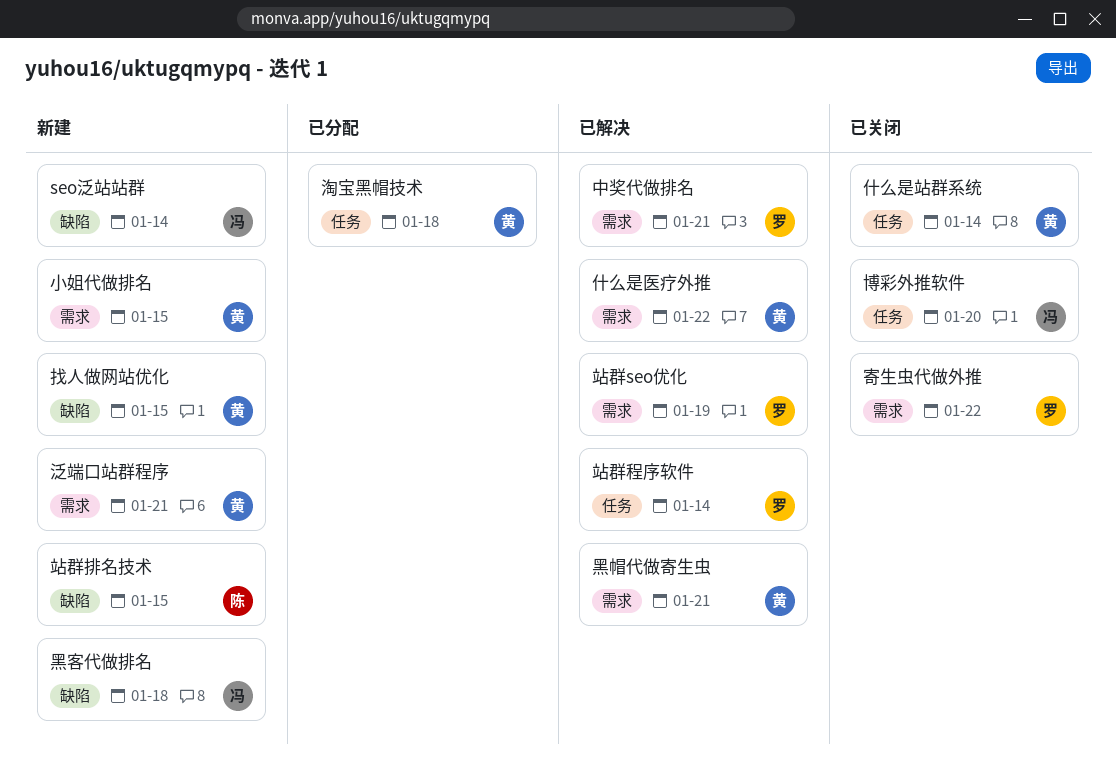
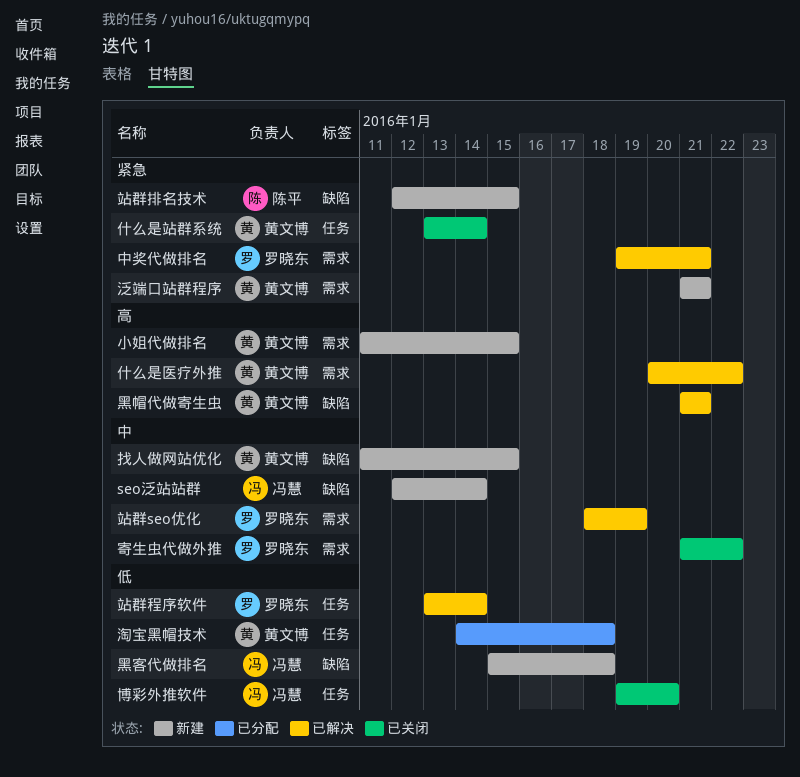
黑帽代做寄生虫, label: 需求 -> 缺陷

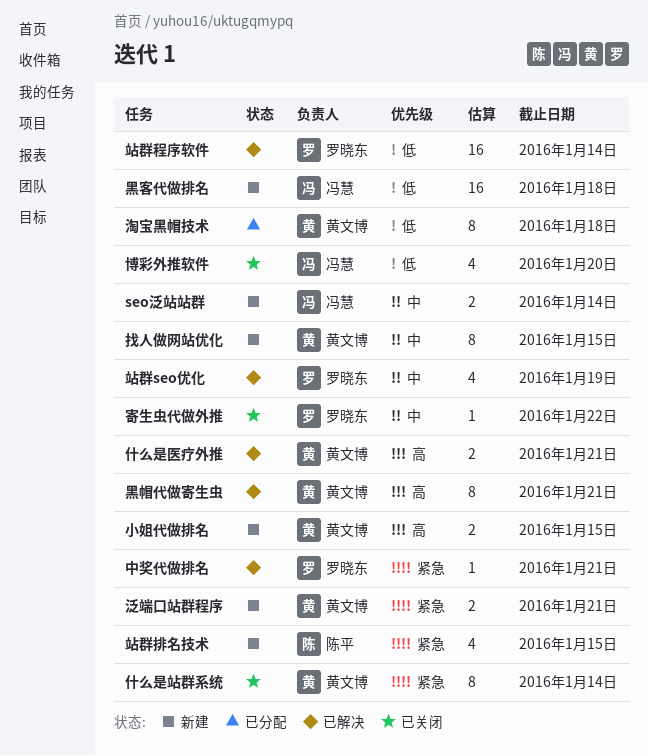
什么是医疗外推, due: Jan 22 -> Jan 21

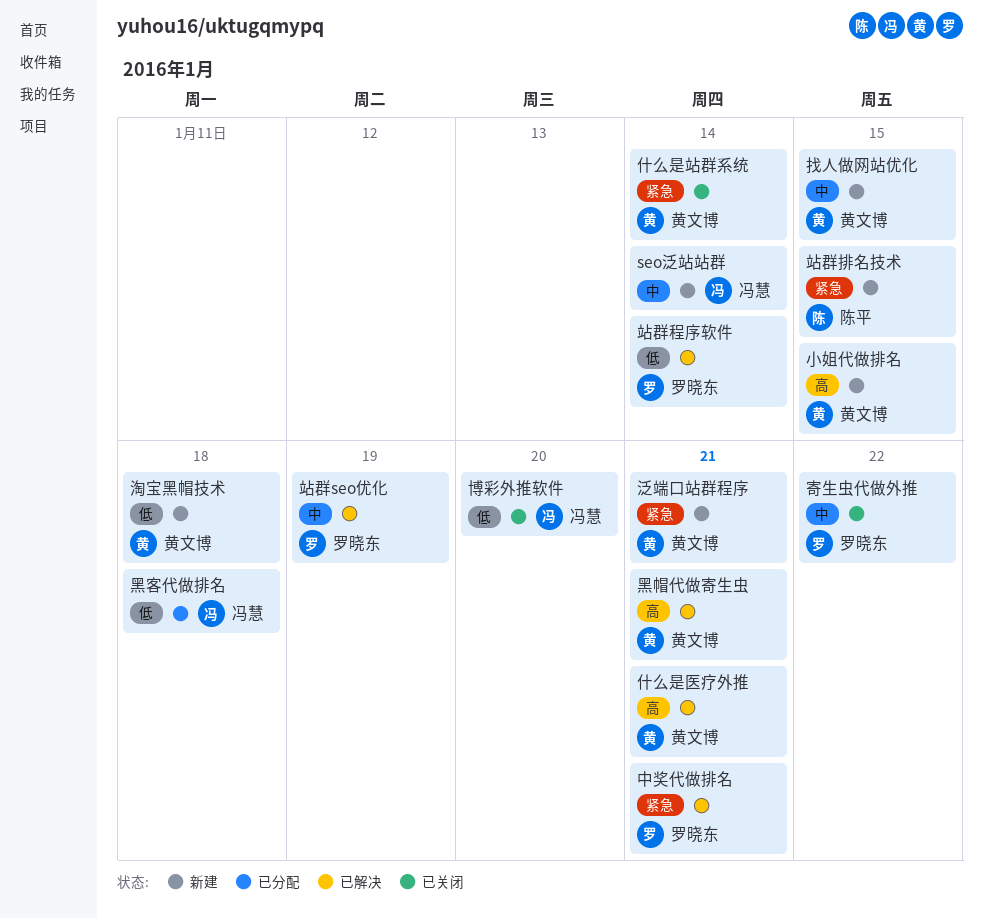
淘宝黑帽技术, status: 已分配 -> 新建
黑客代做排名, status: 新建 -> 已分配

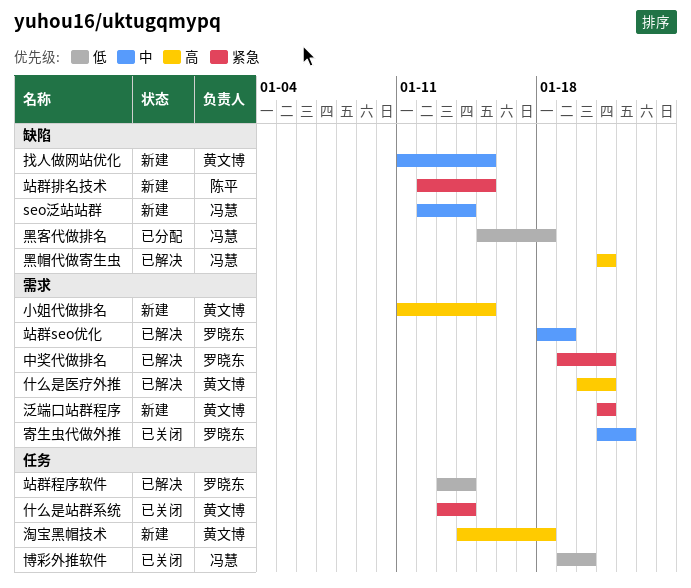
淘宝黑帽技术, priority: 低 -> 高
黑帽代做寄生虫, owner: 黄文博 -> 冯慧

